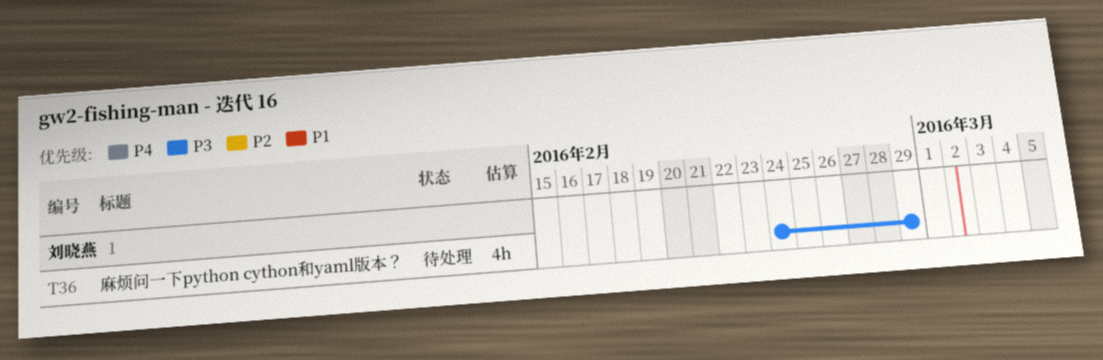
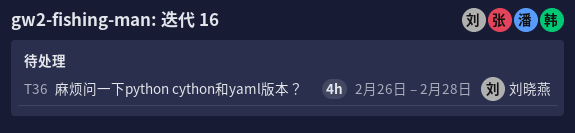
T36, start: Feb 24 -> Feb 26
T36, due: Feb 29 -> Feb 28

